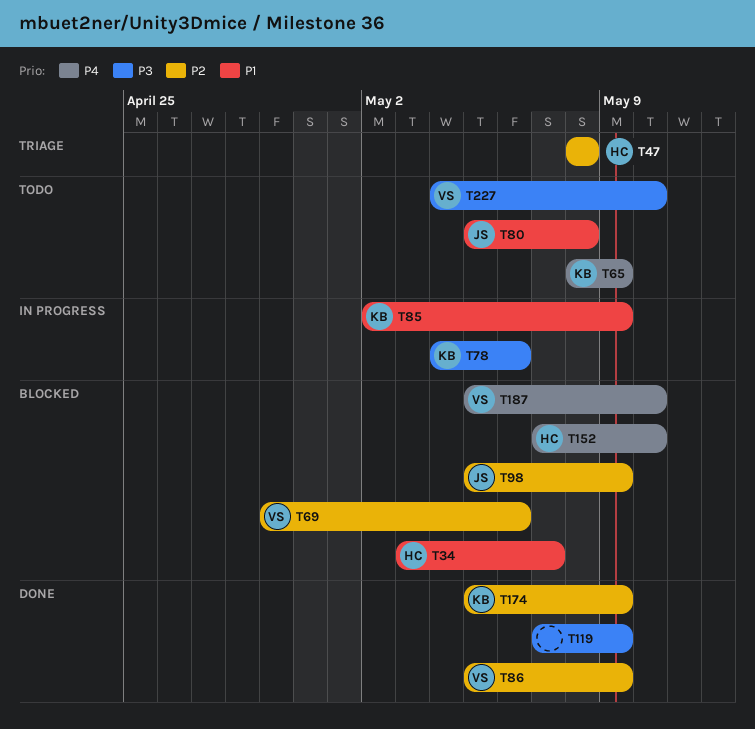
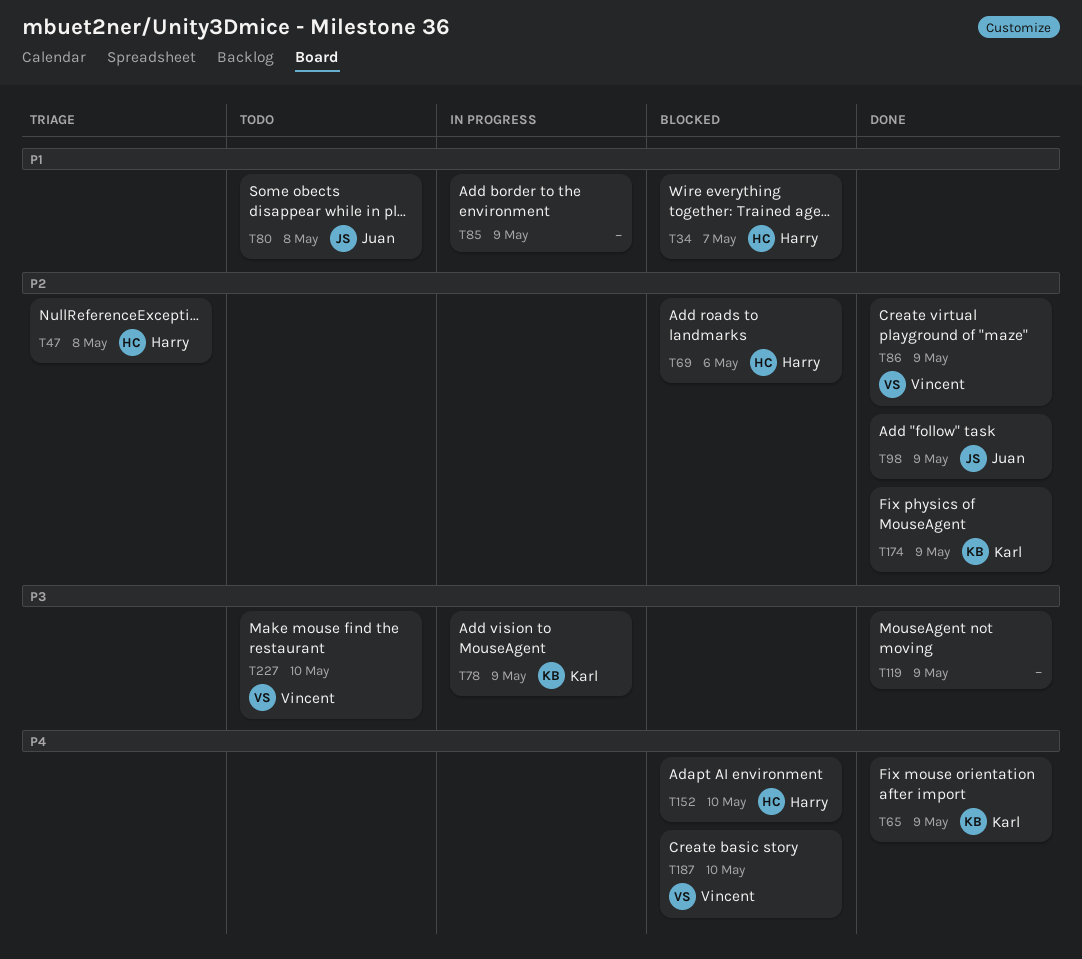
T65, status: Todo -> Done
T69, owner: Vincent -> Harry
T78, due: May 6 -> May 9
T85, owner: Karl -> none
T98, status: Blocked -> Done

